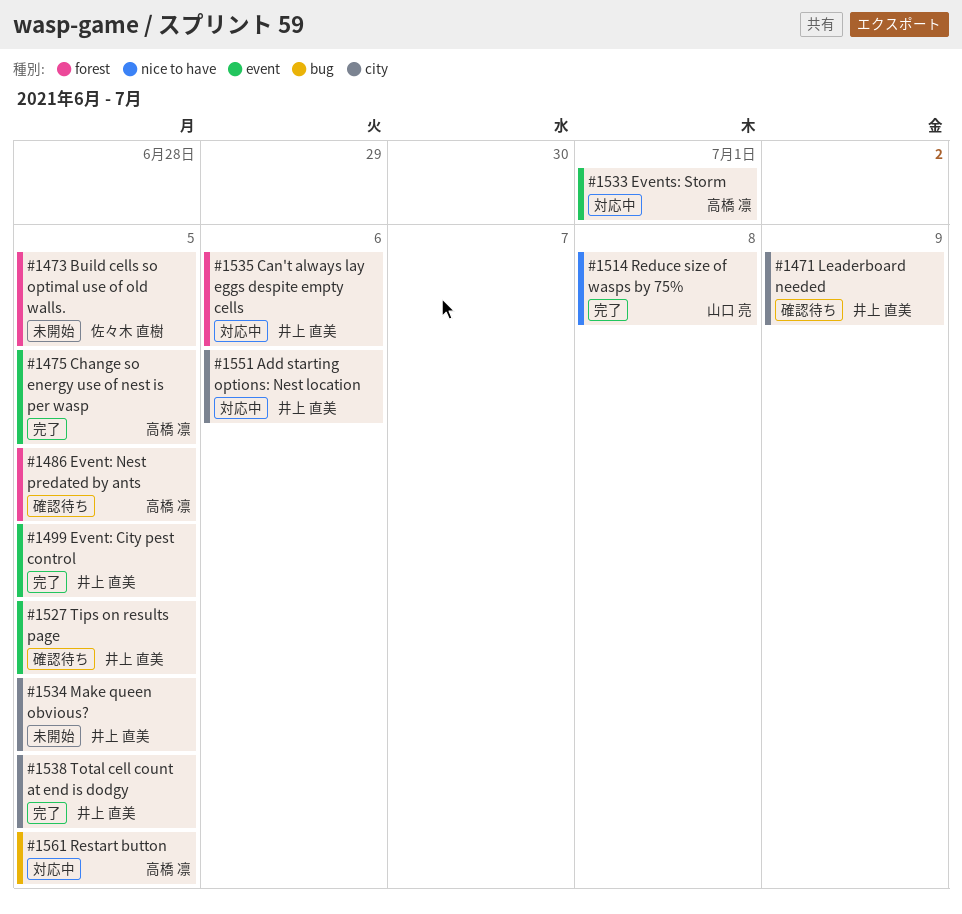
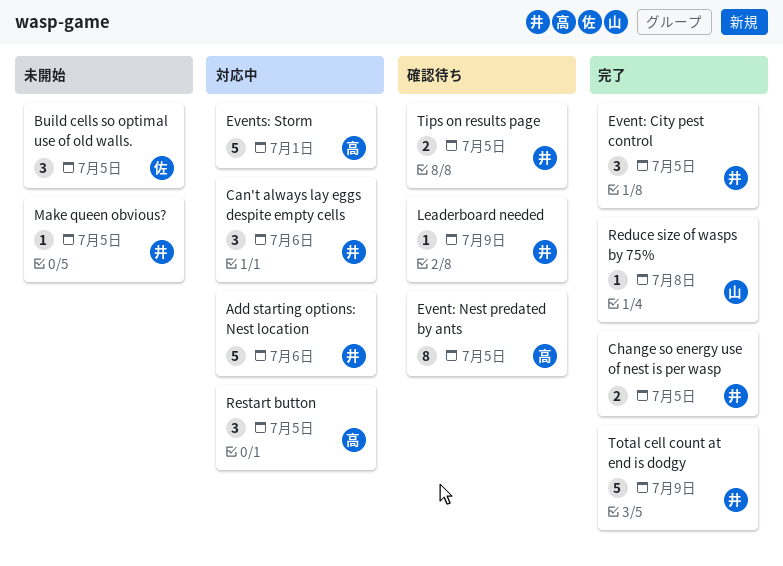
Change so energy use of nest is per wasp, owner: 高橋 凛 -> 井上 直美
Total cell count at end is dodgy, due: Jul 5 -> Jul 9

